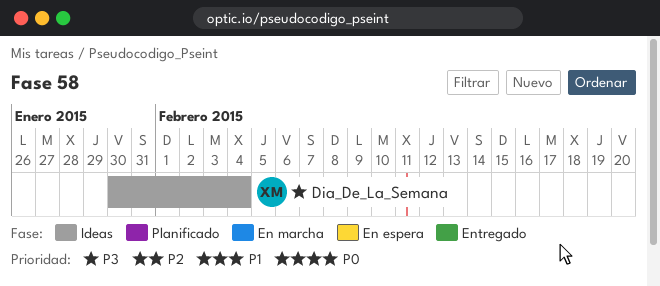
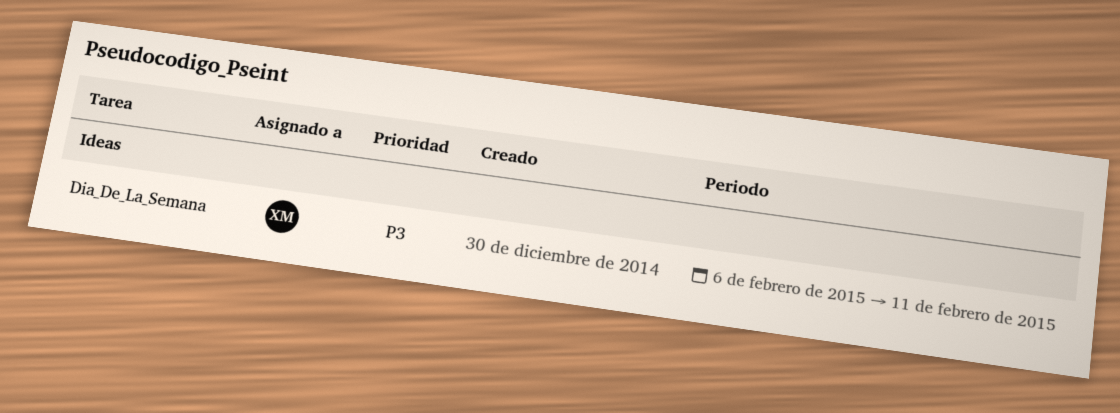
Dia_De_La_Semana, start: Jan 30 -> Feb 6
Dia_De_La_Semana, due: Feb 4 -> Feb 11

